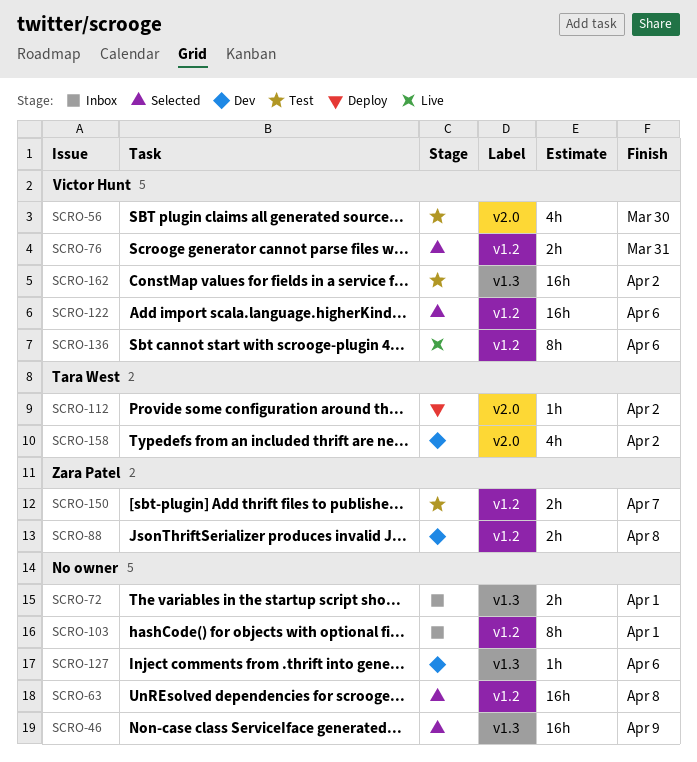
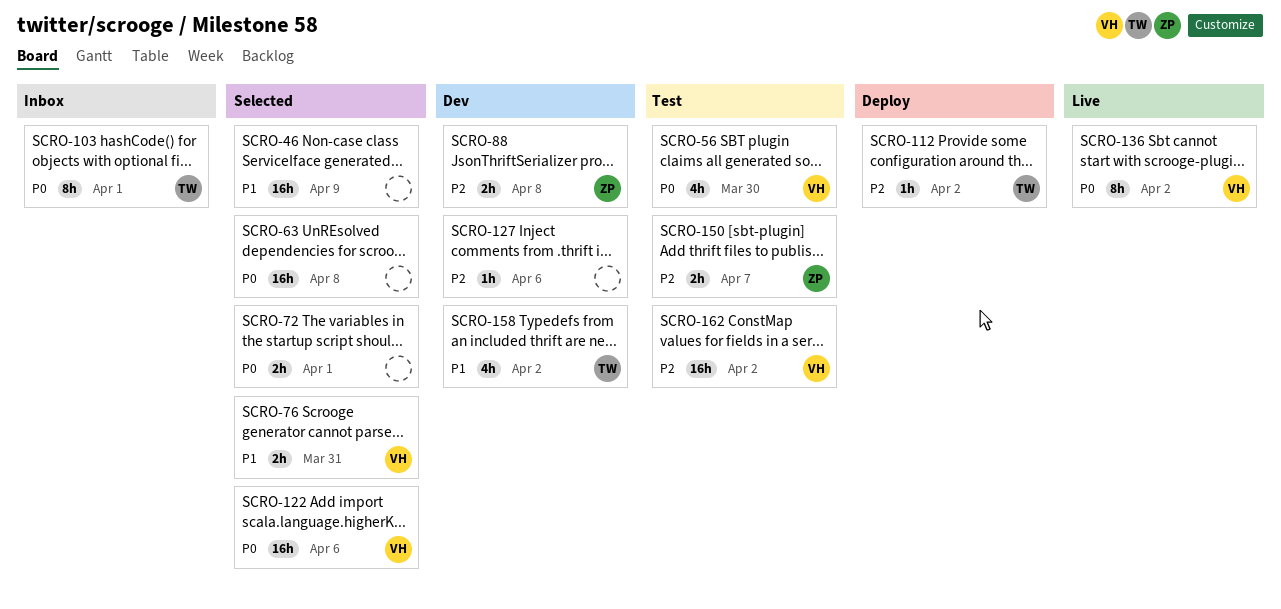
SCRO-72, status: Inbox -> Selected
SCRO-103, owner: none -> Tara West
SCRO-136, due: Apr 6 -> Apr 2

